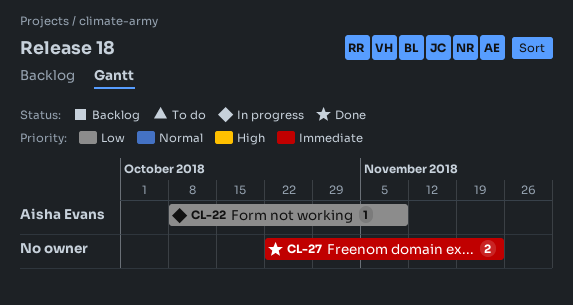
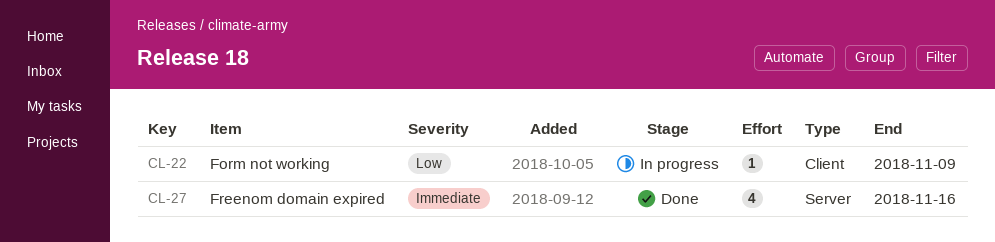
CL-27, estimate: 2 -> 4
CL-27, due: Nov 23 -> Nov 16

